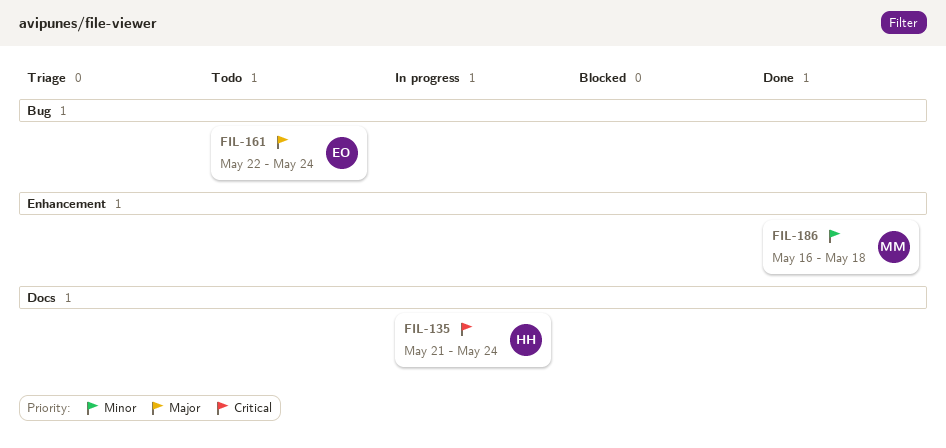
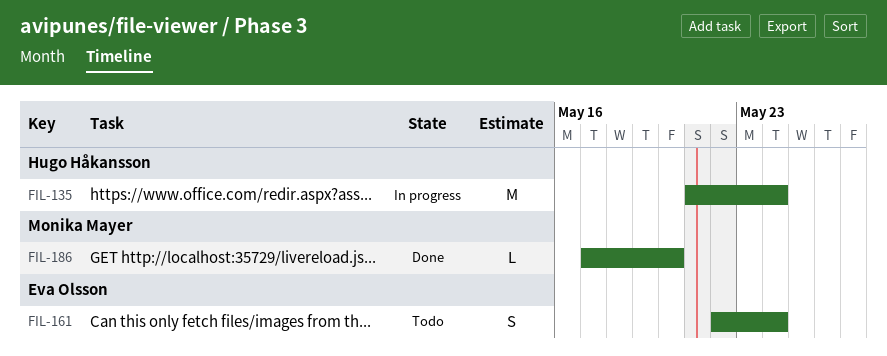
FIL-186, start: May 16 -> May 17
FIL-186, due: May 18 -> May 20

